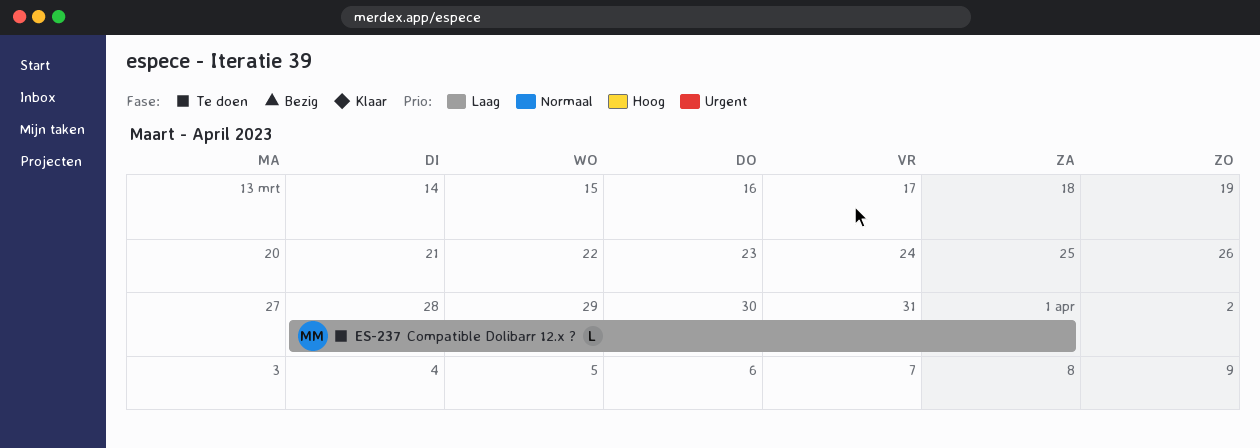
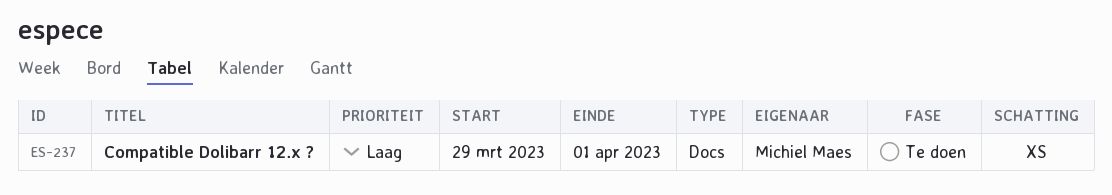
ES-237, estimate: L -> XS
ES-237, start: Mar 28 -> Mar 29

